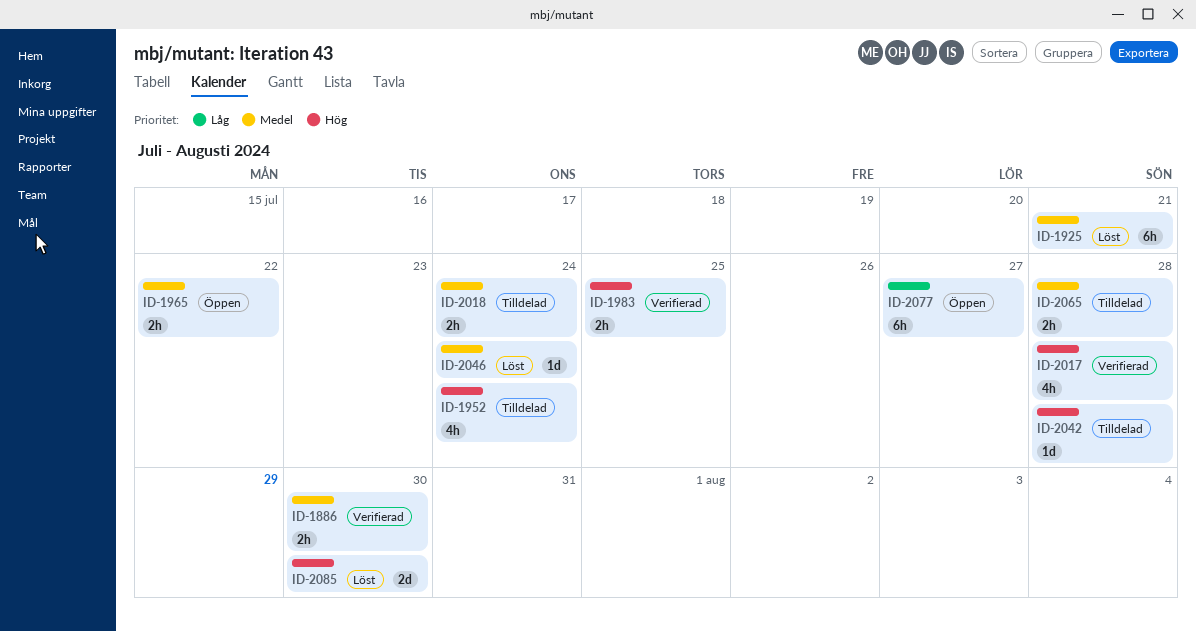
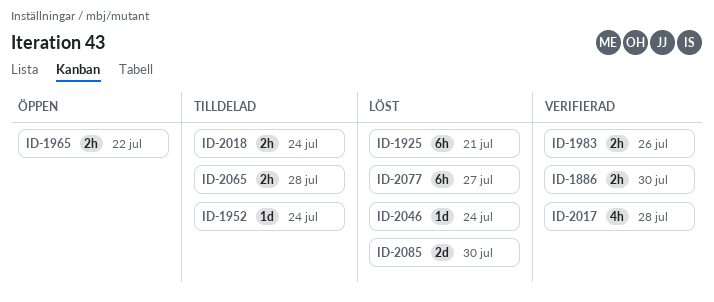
ID-1952, estimate: 4h -> 1d
ID-1983, due: Jul 25 -> Jul 26
ID-2042: present -> none
ID-2077, status: Öppen -> Löst

